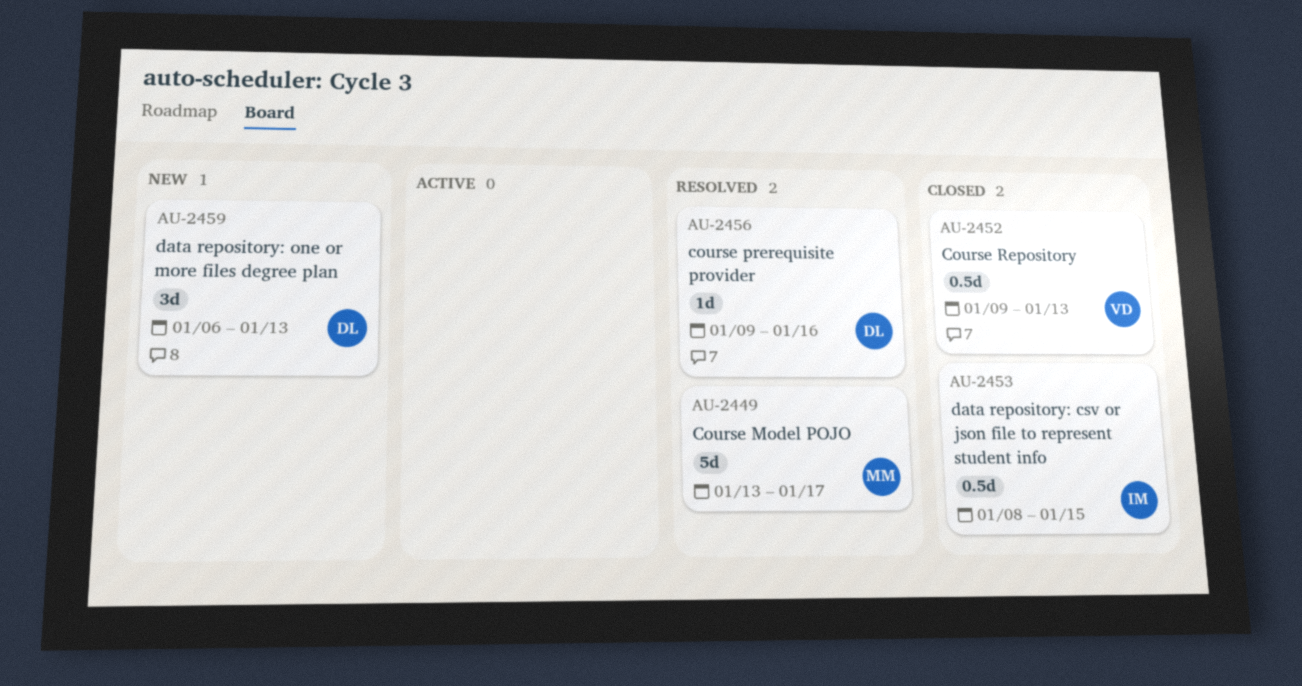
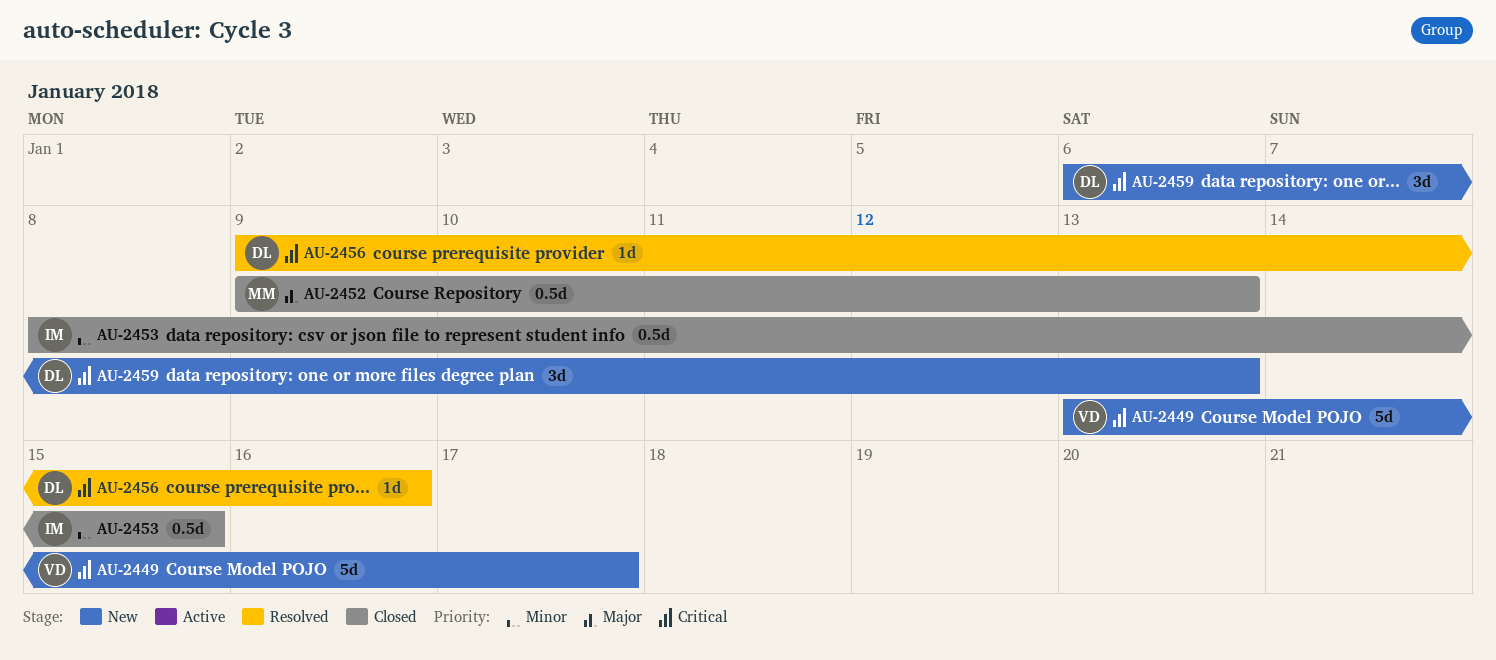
AU-2449, status: Resolved -> New
AU-2449, owner: MM -> VD
AU-2452, owner: VD -> MM

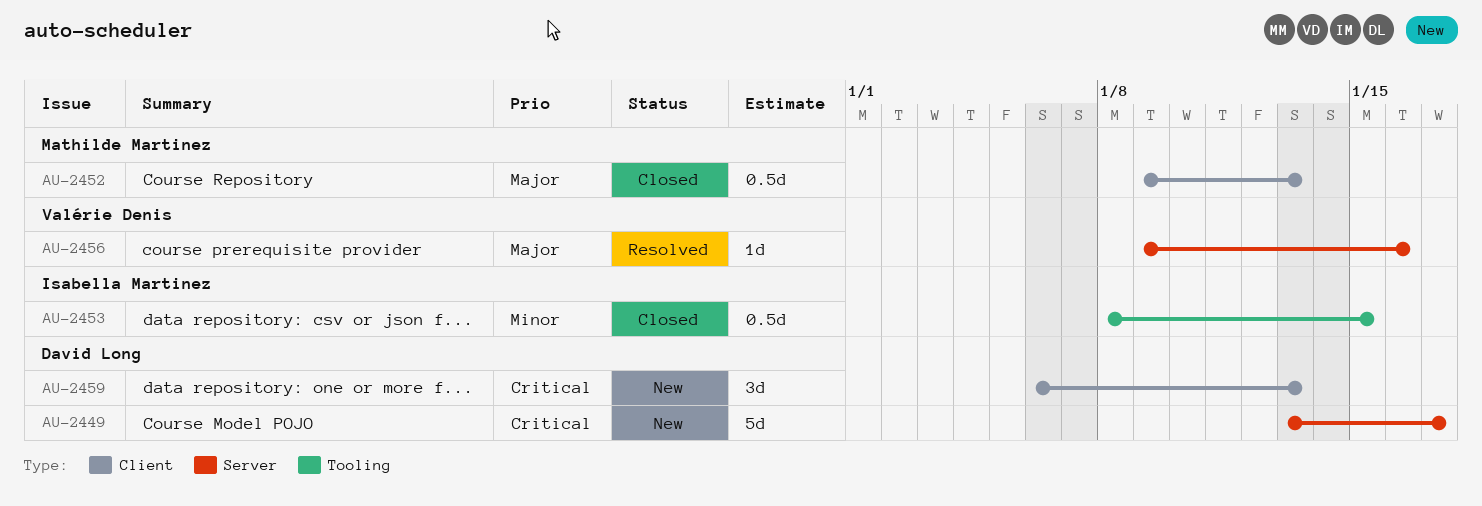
AU-2449, owner: Valérie Denis -> David Long
AU-2456, owner: David Long -> Valérie Denis
AU-2456, priority: Critical -> Major

